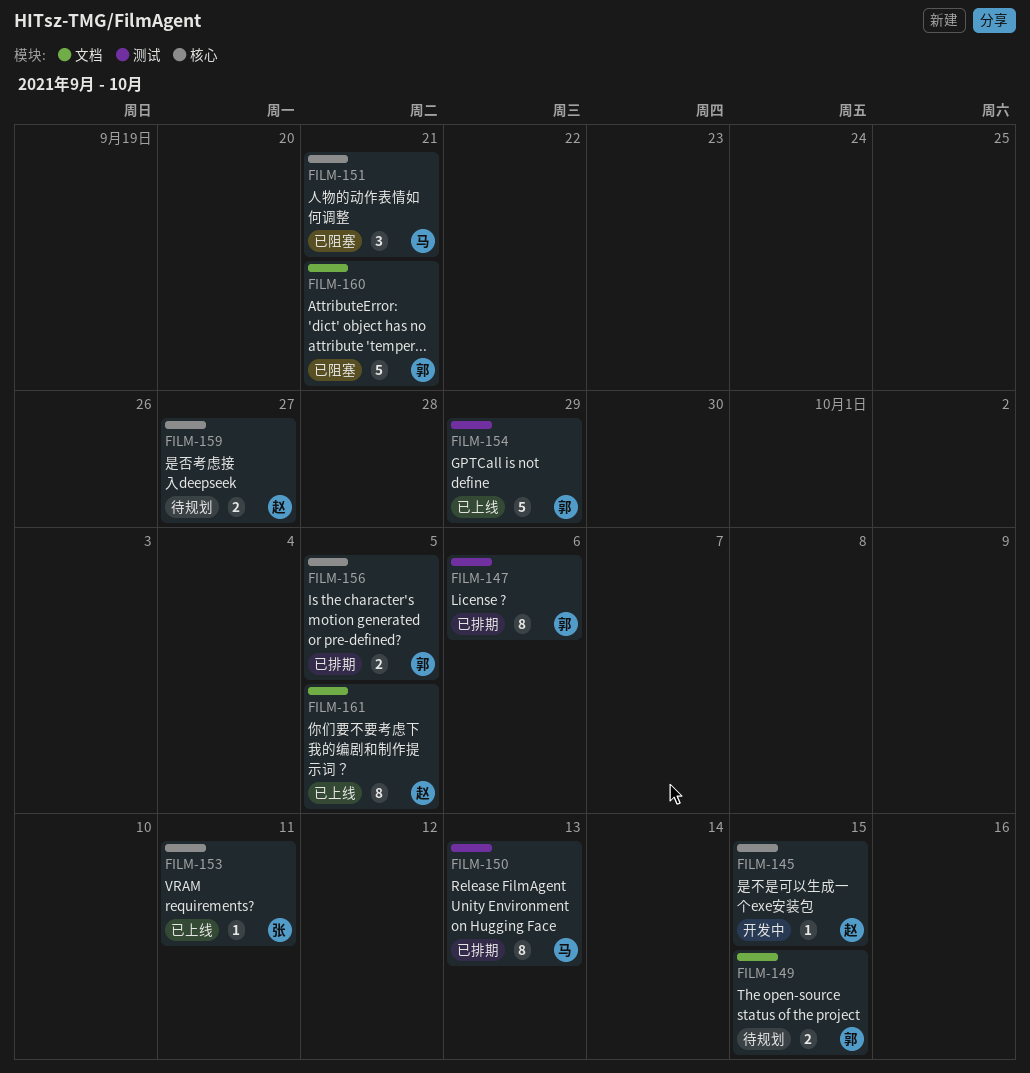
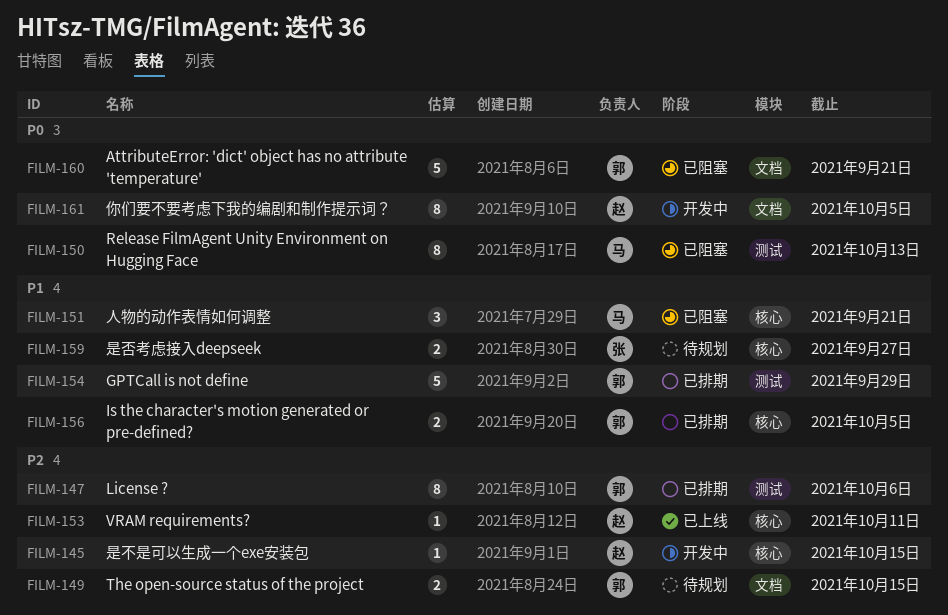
FILM-150, status: 已排期 -> 已阻塞
FILM-153, owner: 张 -> 赵
FILM-154, status: 已上线 -> 已排期
FILM-159, owner: 赵 -> 张
FILM-161, status: 已上线 -> 开发中

